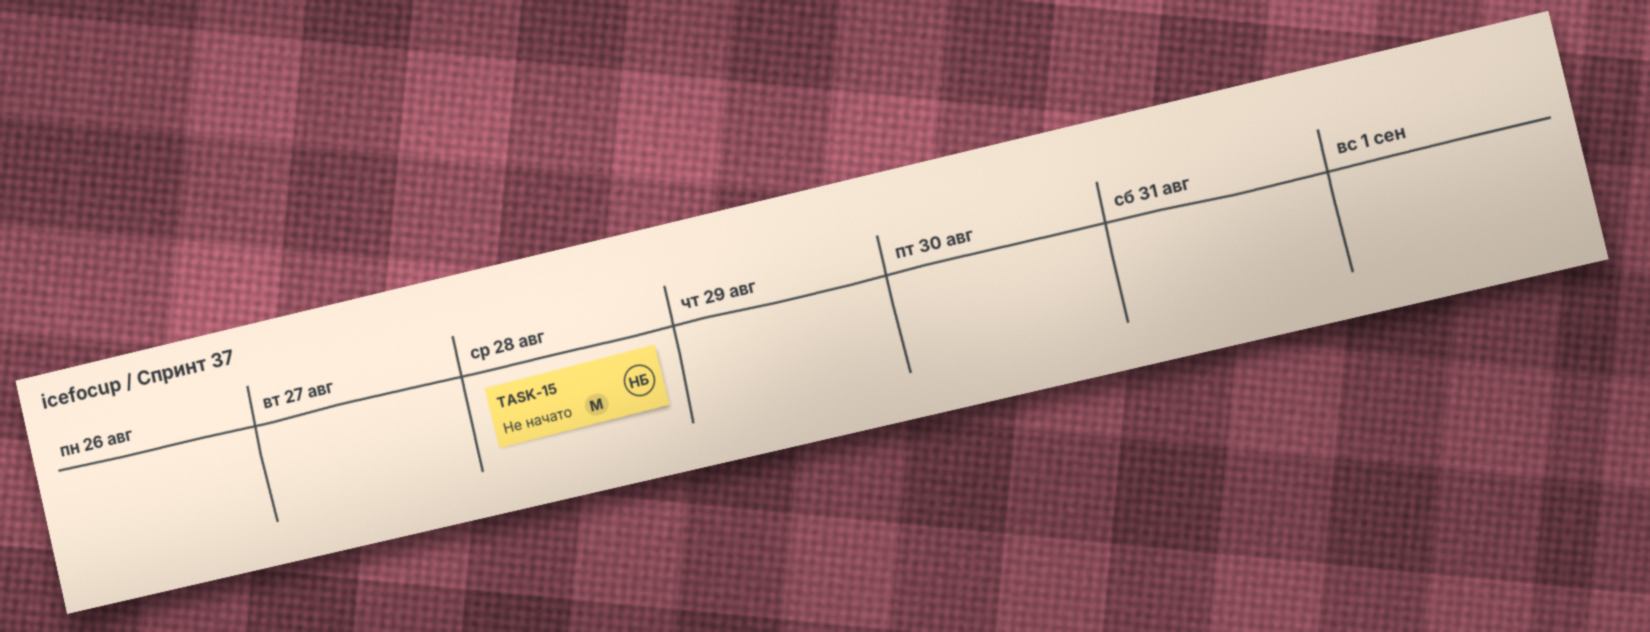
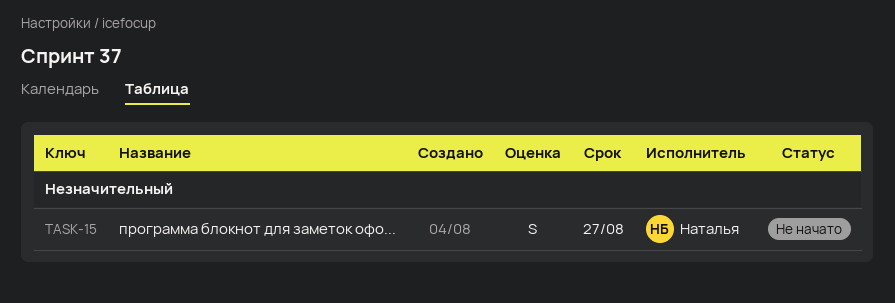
TASK-15, estimate: M -> S
TASK-15, due: Aug 28 -> Aug 27

